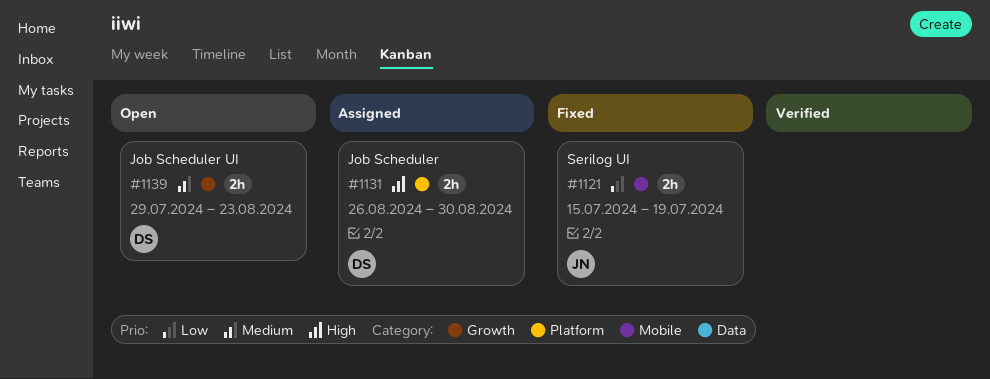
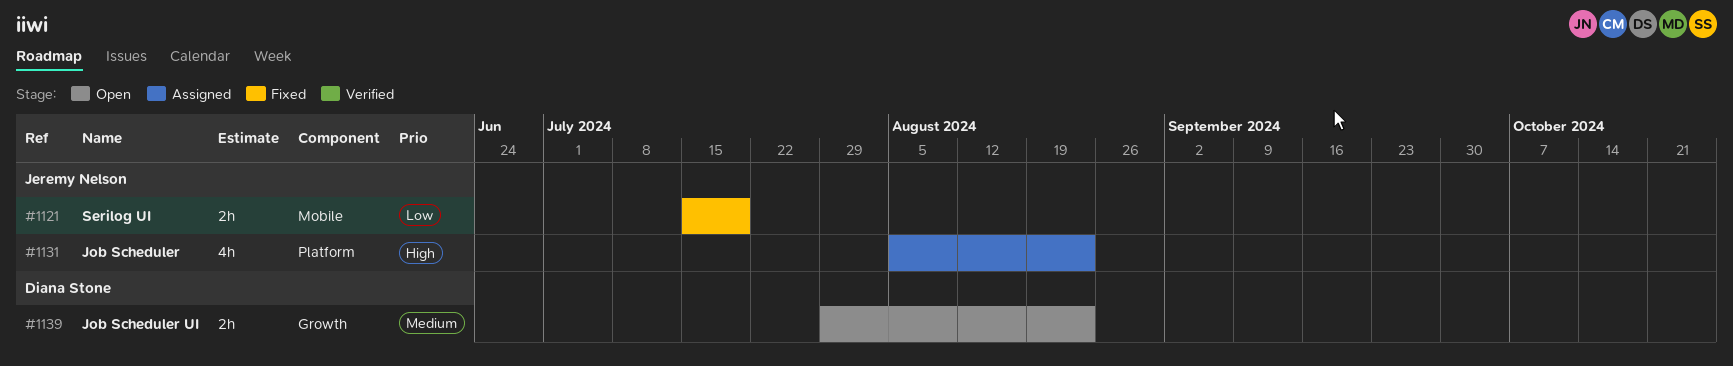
#1131, owner: Diana Stone -> Jeremy Nelson
#1131, estimate: 2h -> 4h
#1131, start: Aug 26 -> Aug 5
#1131, due: Aug 30 -> Aug 23

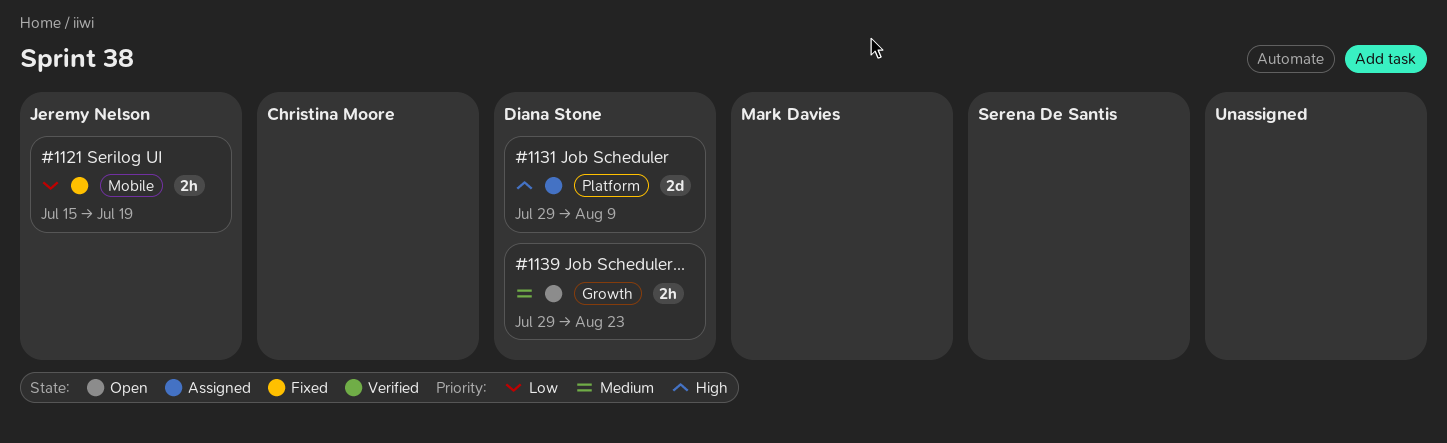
#1131, owner: Jeremy Nelson -> Diana Stone
#1131, estimate: 4h -> 2d
#1131, start: Aug 5 -> Jul 29
#1131, due: Aug 23 -> Aug 9

